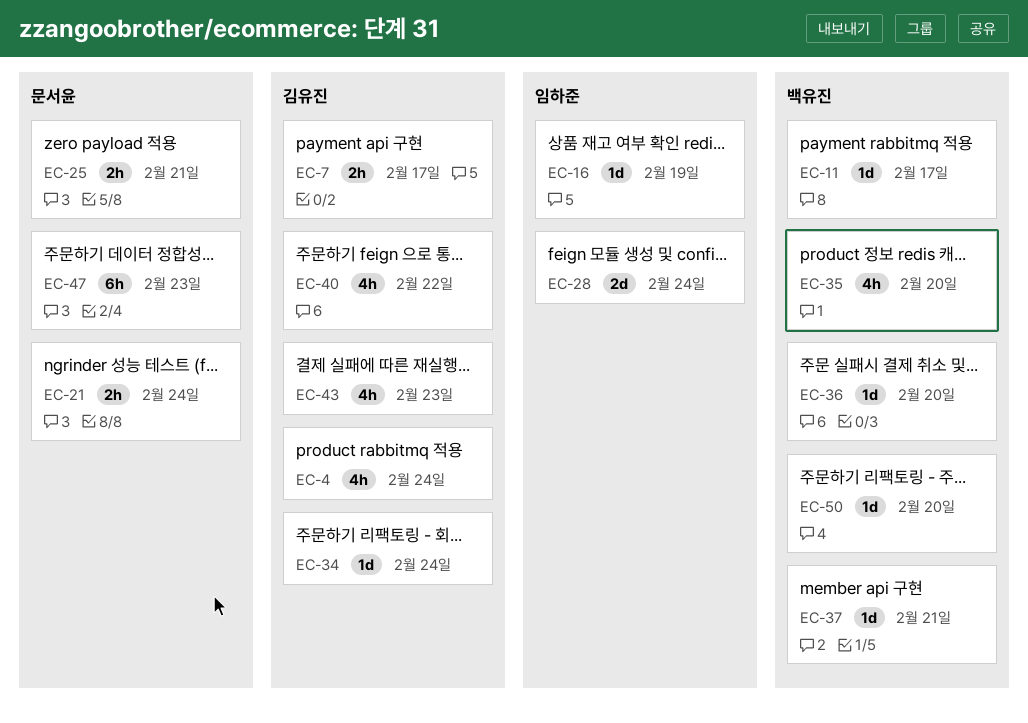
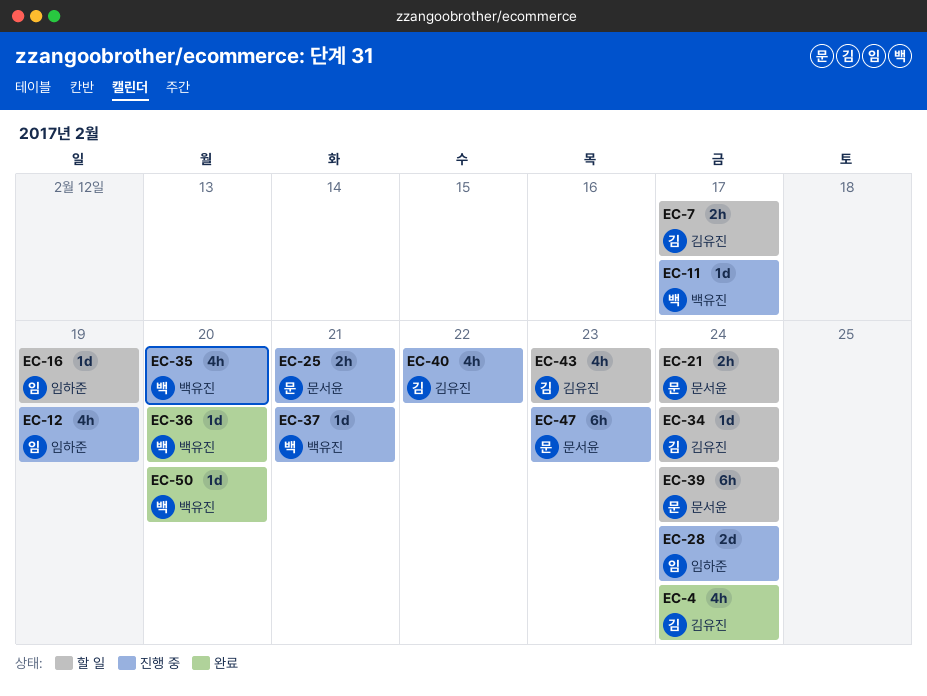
EC-12: none -> present
EC-39: none -> present

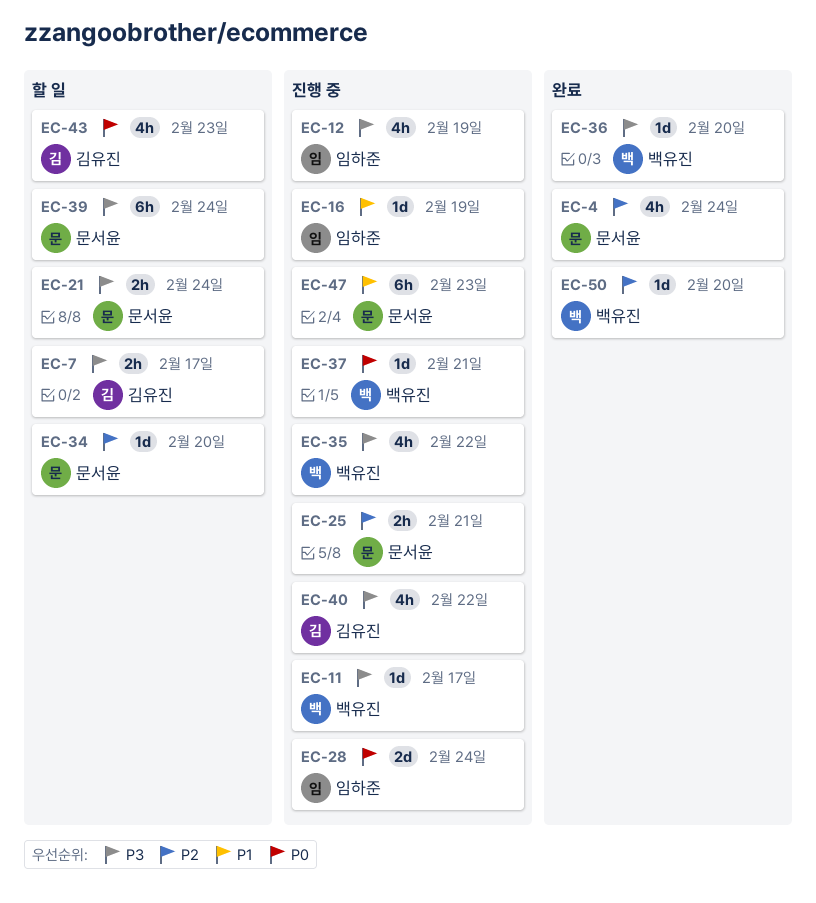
EC-4, owner: 김유진 -> 문서윤
EC-16, status: 할 일 -> 진행 중
EC-34, owner: 김유진 -> 문서윤
EC-34, due: Feb 24 -> Feb 20
EC-35, due: Feb 20 -> Feb 22

